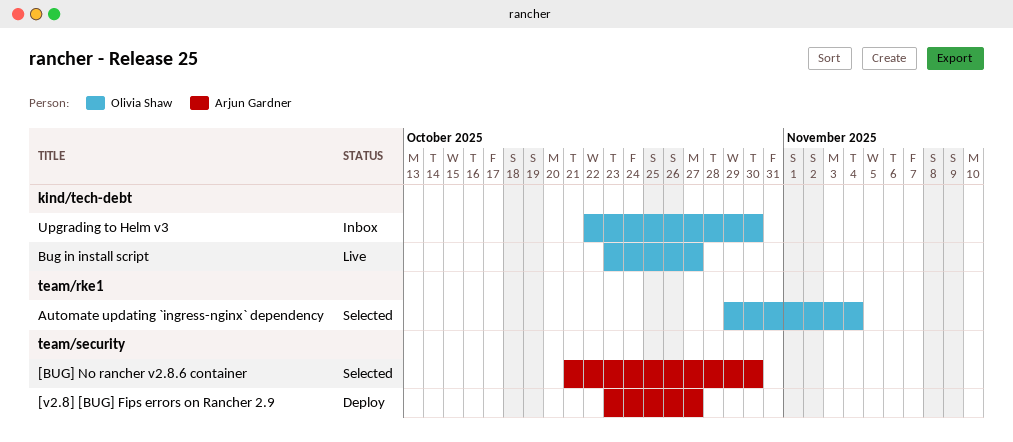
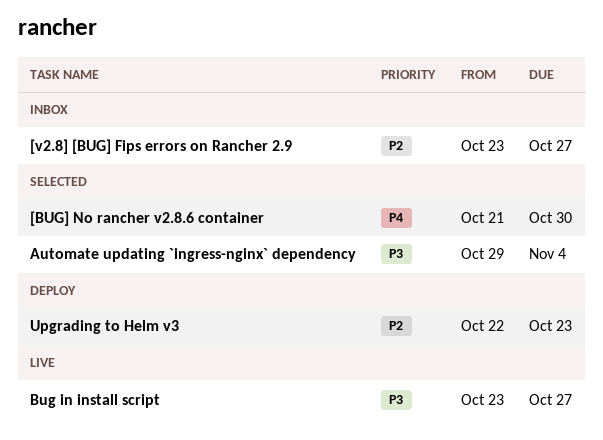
[v2.8] [BUG] Fips errors on Rancher 2.9, status: Deploy -> Inbox
Upgrading to Helm v3, status: Inbox -> Deploy
Upgrading to Helm v3, due: Oct 30 -> Oct 23

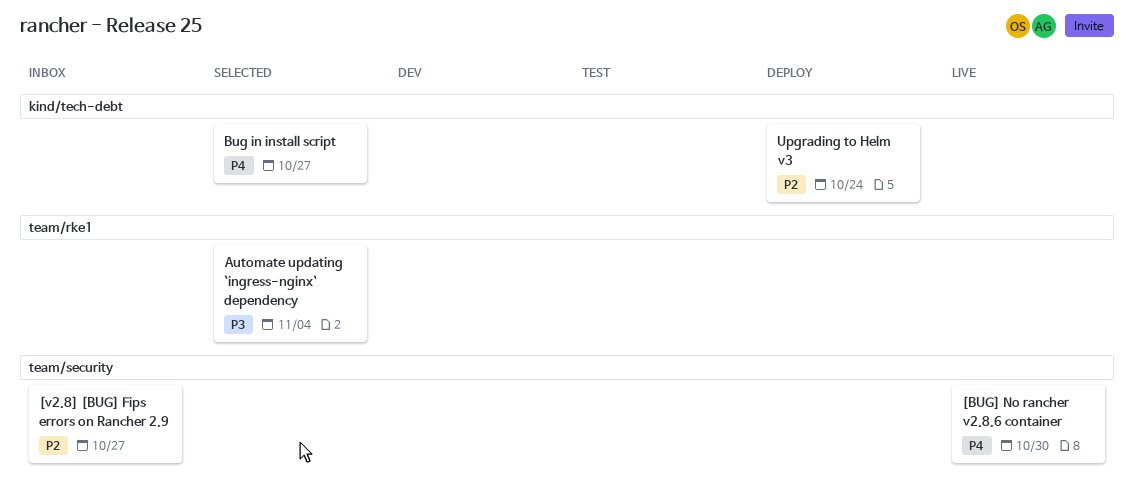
[BUG] No rancher v2.8.6 container, status: Selected -> Live
Bug in install script, status: Live -> Selected
Bug in install script, priority: P3 -> P4
Upgrading to Helm v3, due: Oct 23 -> Oct 24

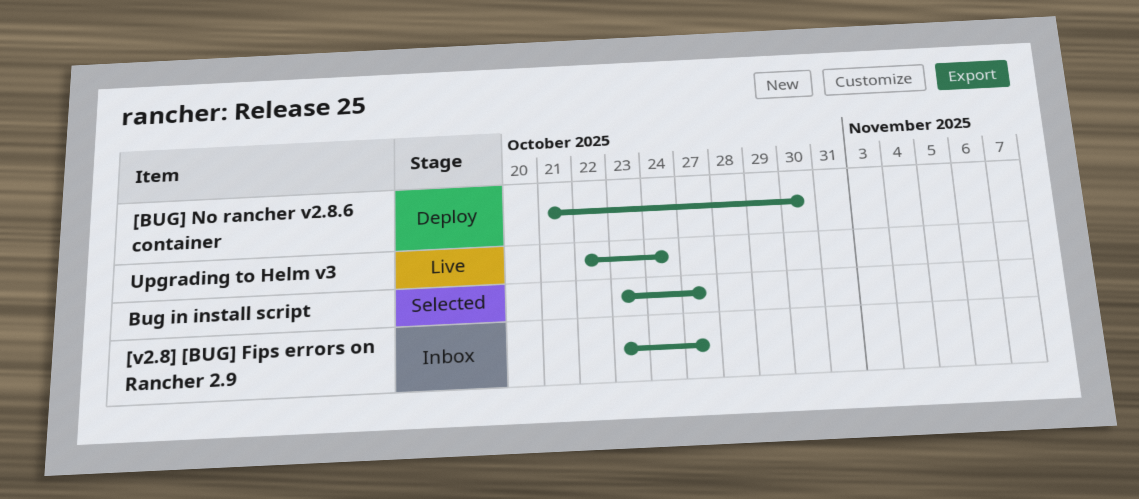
[BUG] No rancher v2.8.6 container, status: Live -> Deploy
Automate updating `ingress-nginx` dependency: present -> none
Upgrading to Helm v3, status: Deploy -> Live

